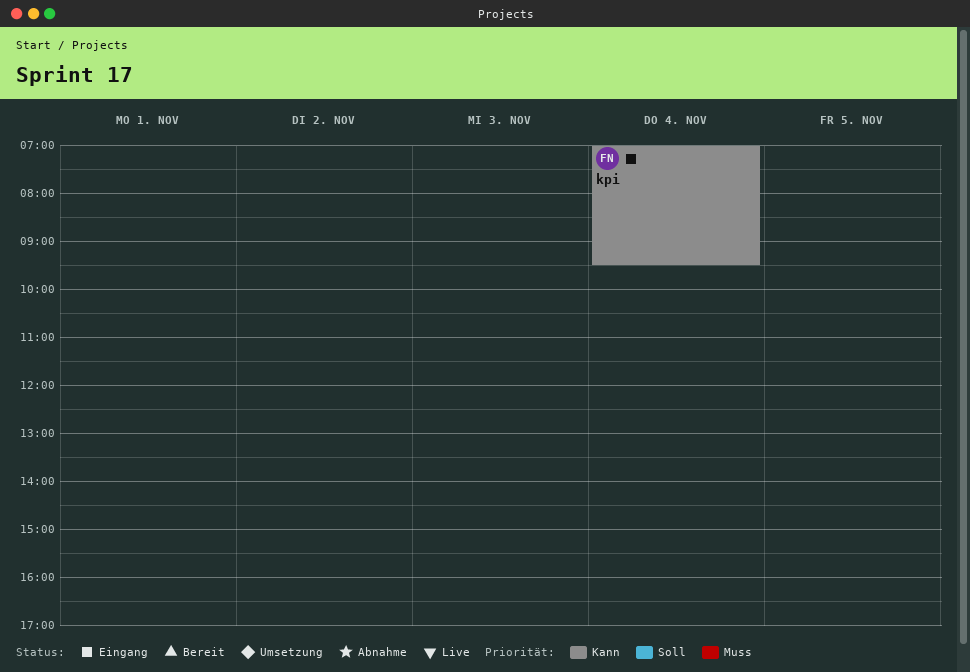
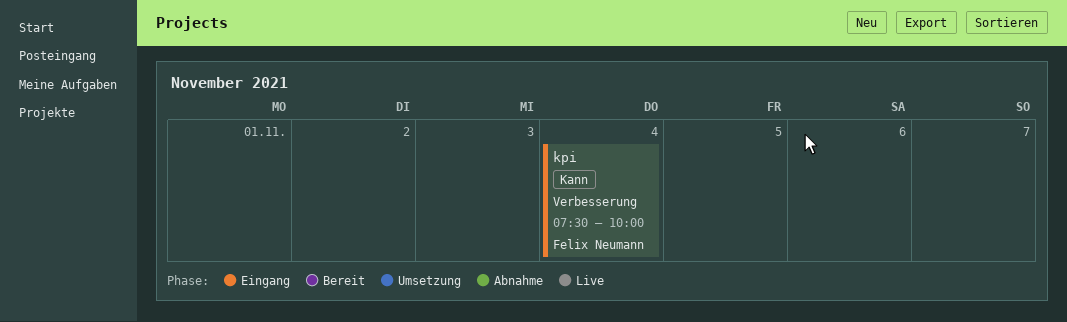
kpi, begins: 07:00 -> 07:30
kpi, ends: 09:30 -> 10:00

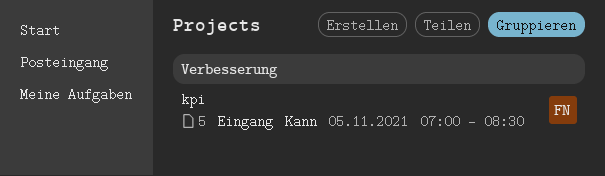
kpi, day: Nov 4 -> Nov 5
kpi, begins: 07:30 -> 07:00
kpi, ends: 10:00 -> 08:30

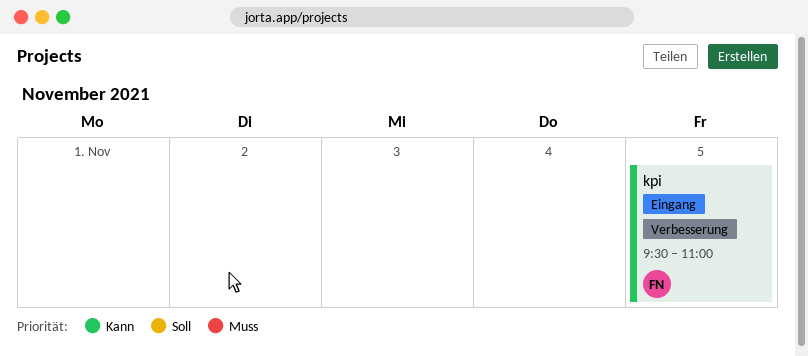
kpi, begins: 07:00 -> 09:30
kpi, ends: 08:30 -> 11:00

